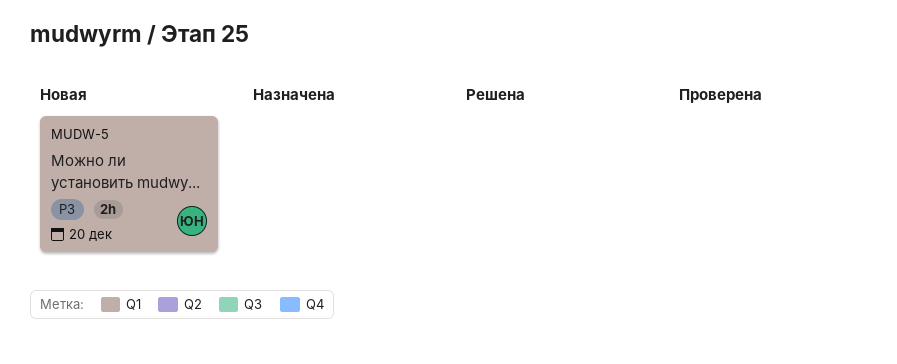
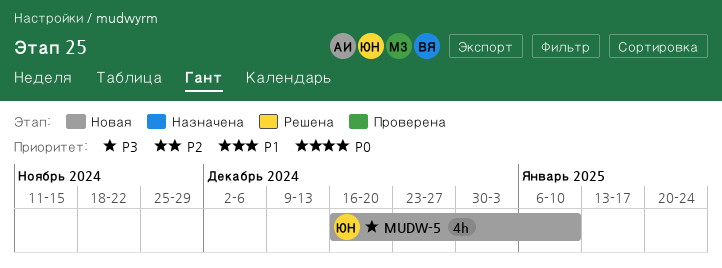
MUDW-5, estimate: 2h -> 4h
MUDW-5, due: Dec 20 -> Jan 10

